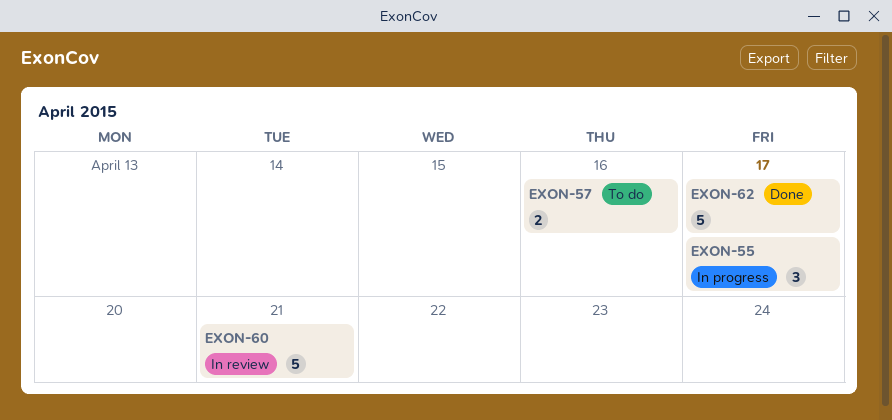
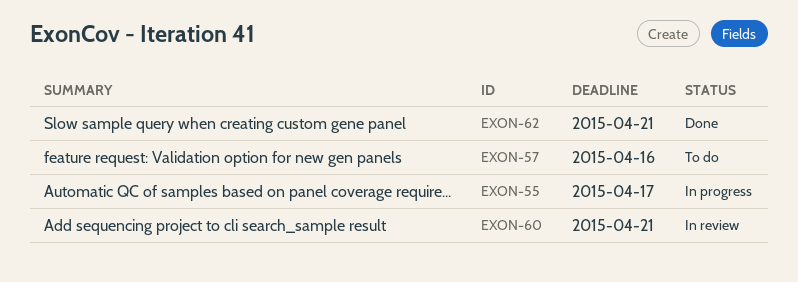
EXON-62, due: Apr 17 -> Apr 21

